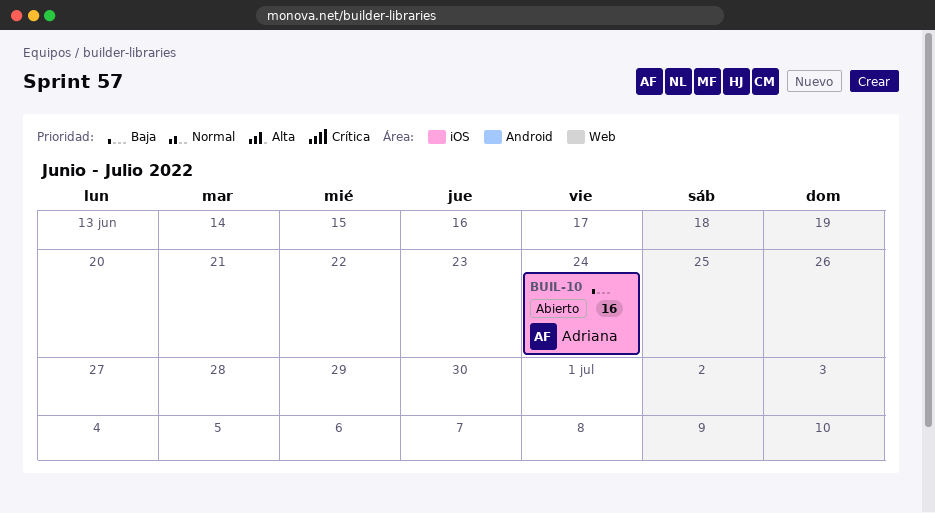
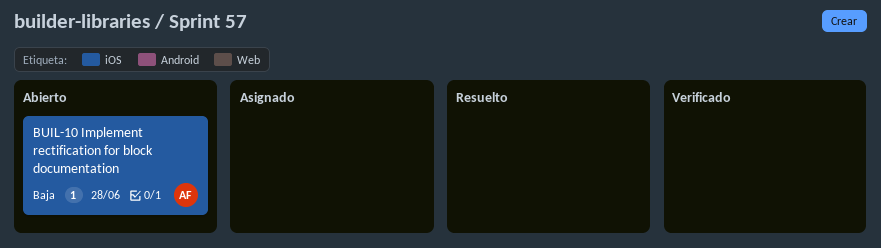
BUIL-10, estimate: 16 -> 1
BUIL-10, due: Jun 24 -> Jun 28

